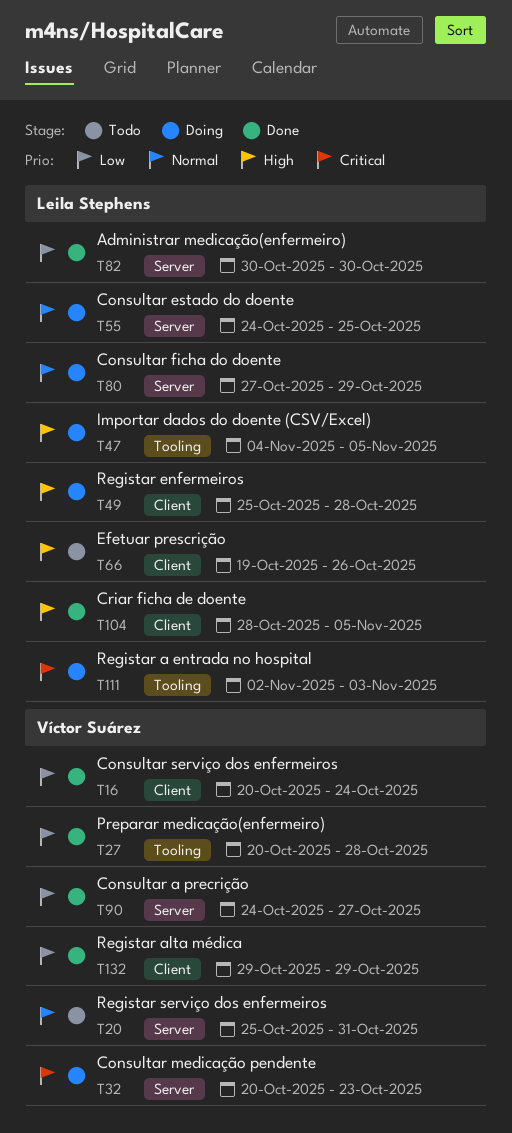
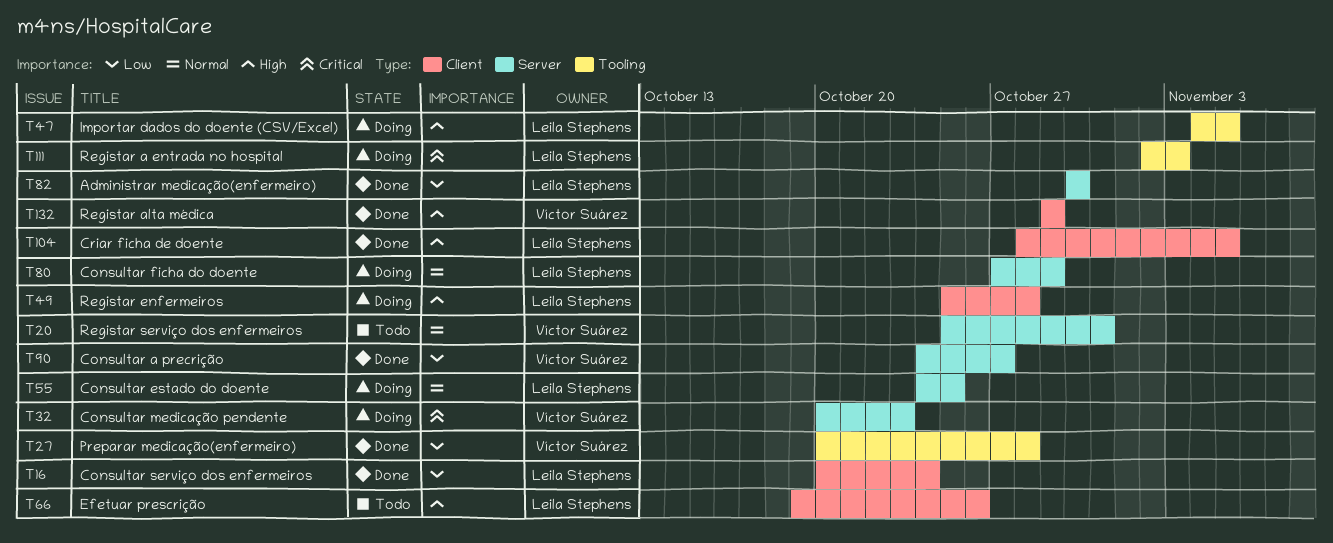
T16, owner: Víctor Suárez -> Leila Stephens
T132, priority: Low -> High

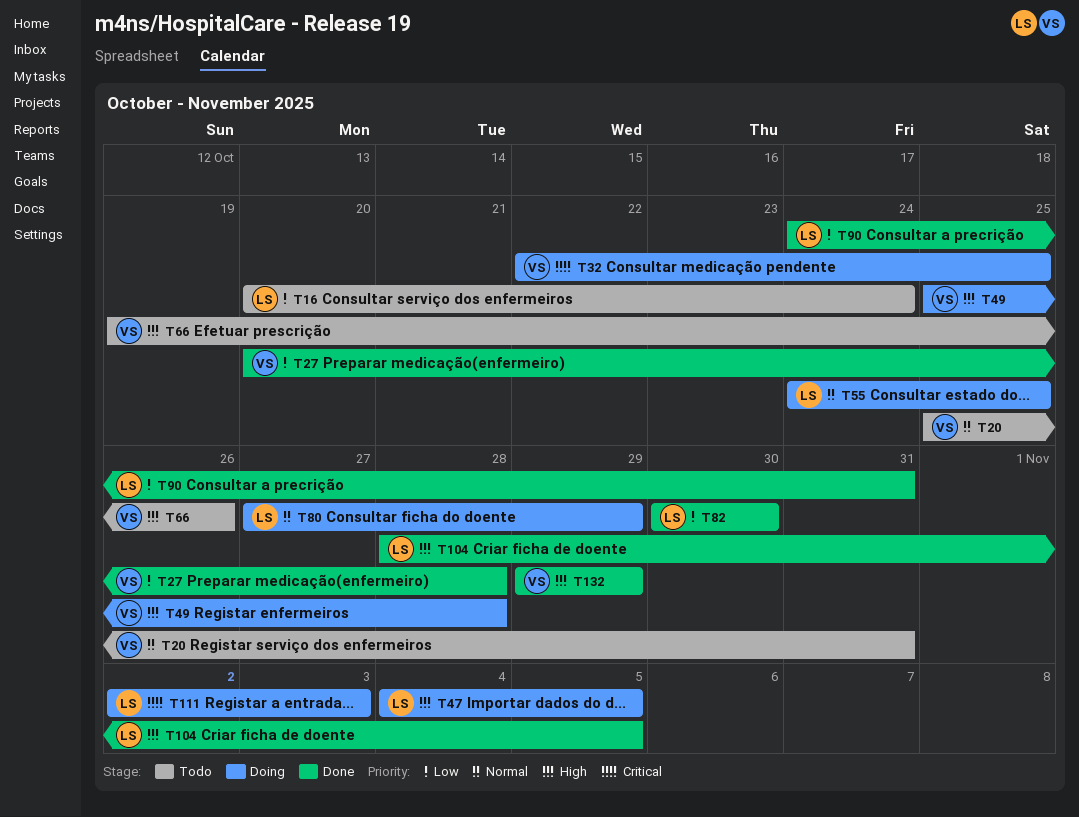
T16, status: Done -> Todo
T32, start: Oct 20 -> Oct 22
T32, due: Oct 23 -> Oct 25
T49, owner: Leila Stephens -> Víctor Suárez
T66, owner: Leila Stephens -> Víctor Suárez
T90, owner: Víctor Suárez -> Leila Stephens
T90, due: Oct 27 -> Oct 31

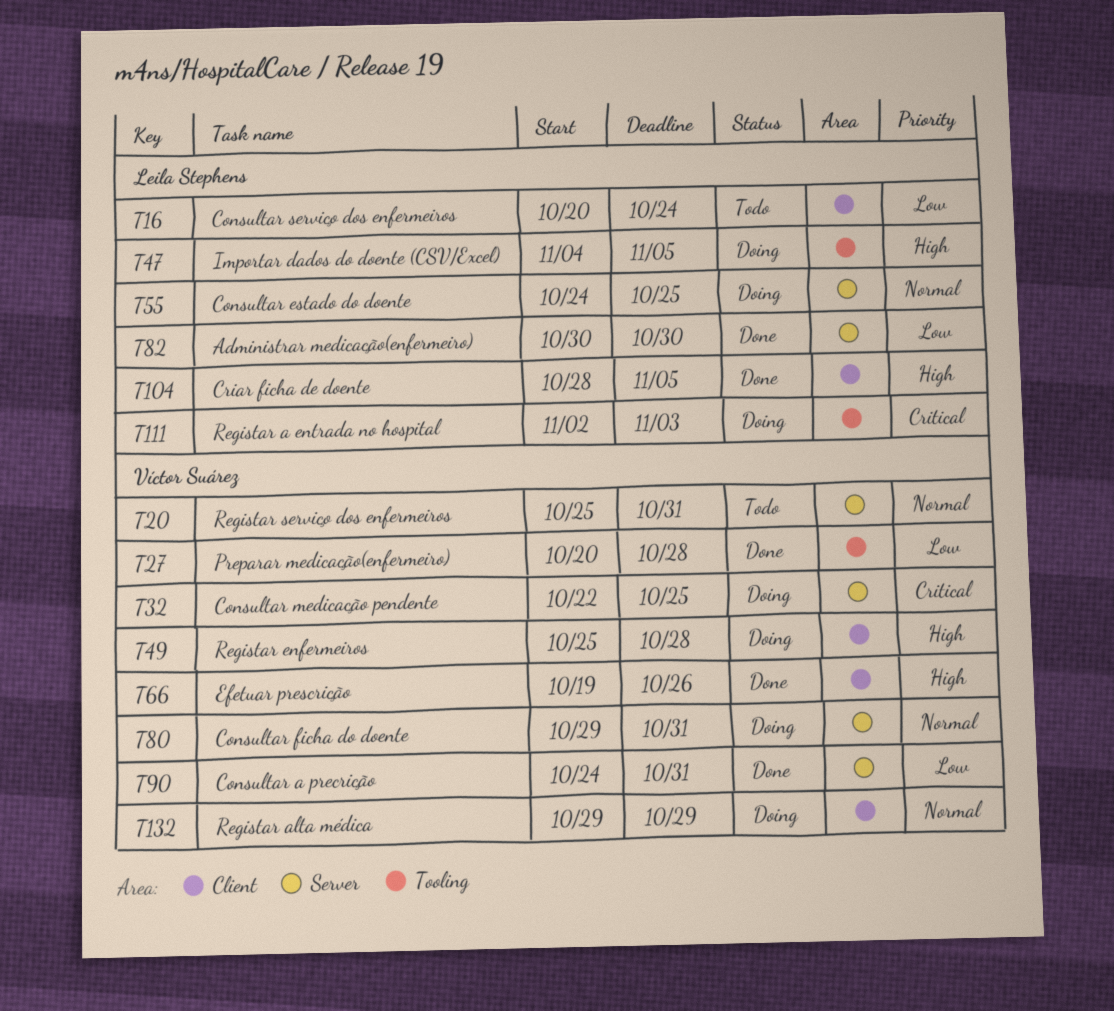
T66, status: Todo -> Done
T80, owner: Leila Stephens -> Víctor Suárez
T80, start: Oct 27 -> Oct 29
T80, due: Oct 29 -> Oct 31
T90, owner: Leila Stephens -> Víctor Suárez
T132, status: Done -> Doing
T132, priority: High -> Normal

